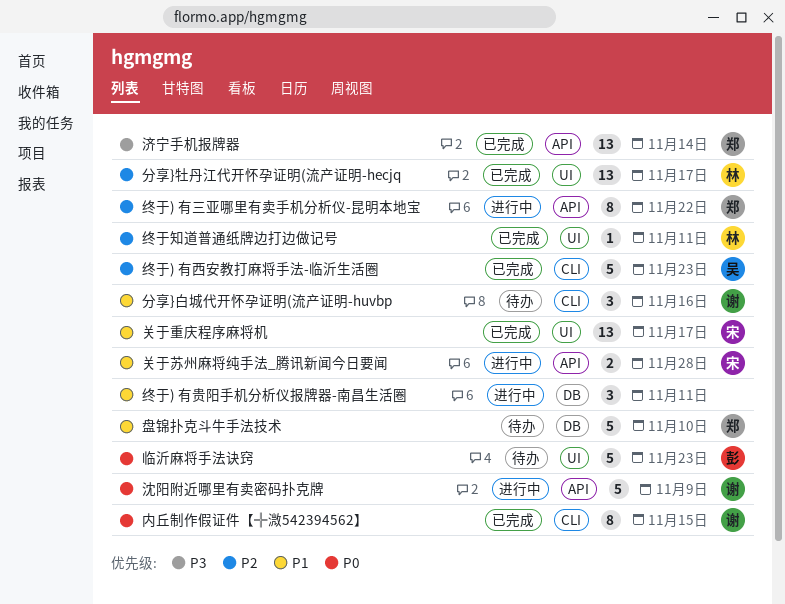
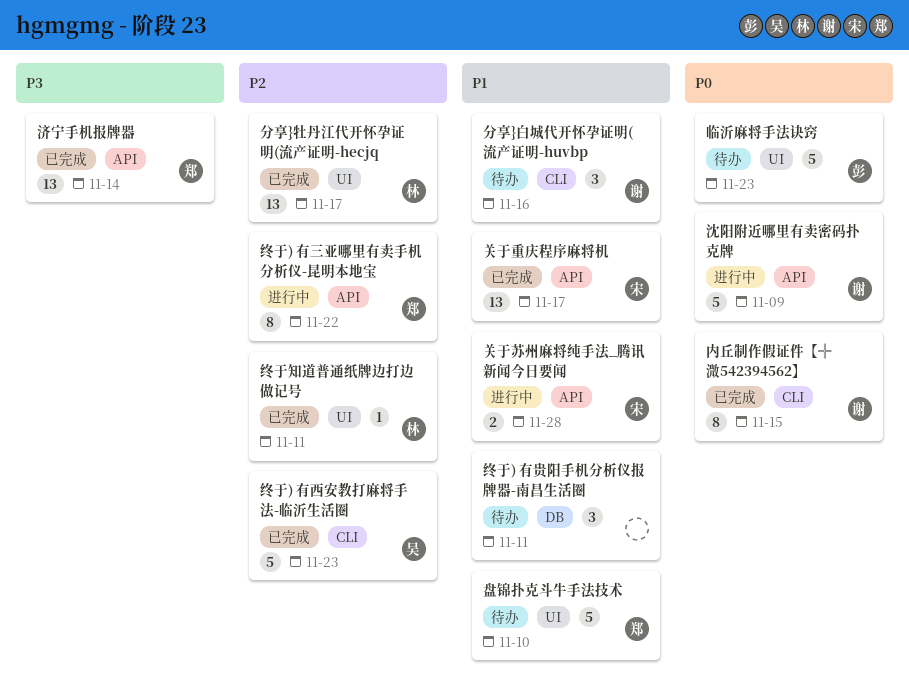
关于重庆程序麻将机, label: UI -> API
盘锦扑克斗牛手法技术, label: DB -> UI
终于) 有贵阳手机分析仪报牌器-南昌生活圈, status: 进行中 -> 待办

